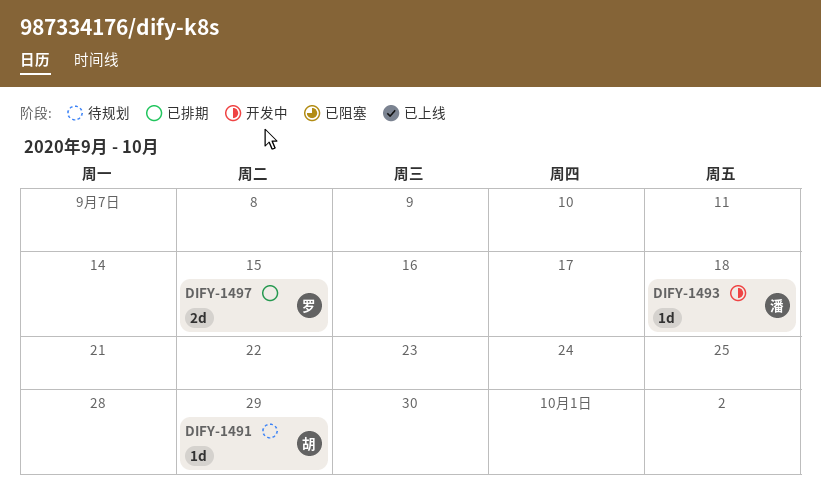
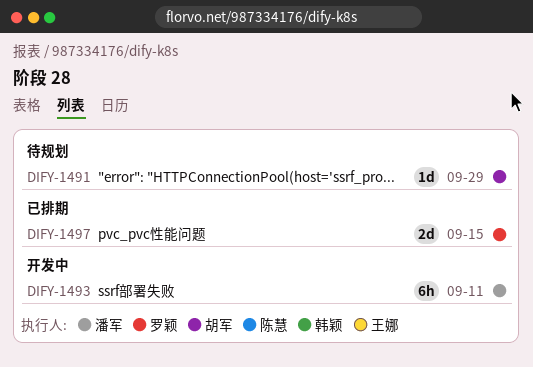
DIFY-1493, estimate: 1d -> 6h
DIFY-1493, due: Sep 18 -> Sep 11

